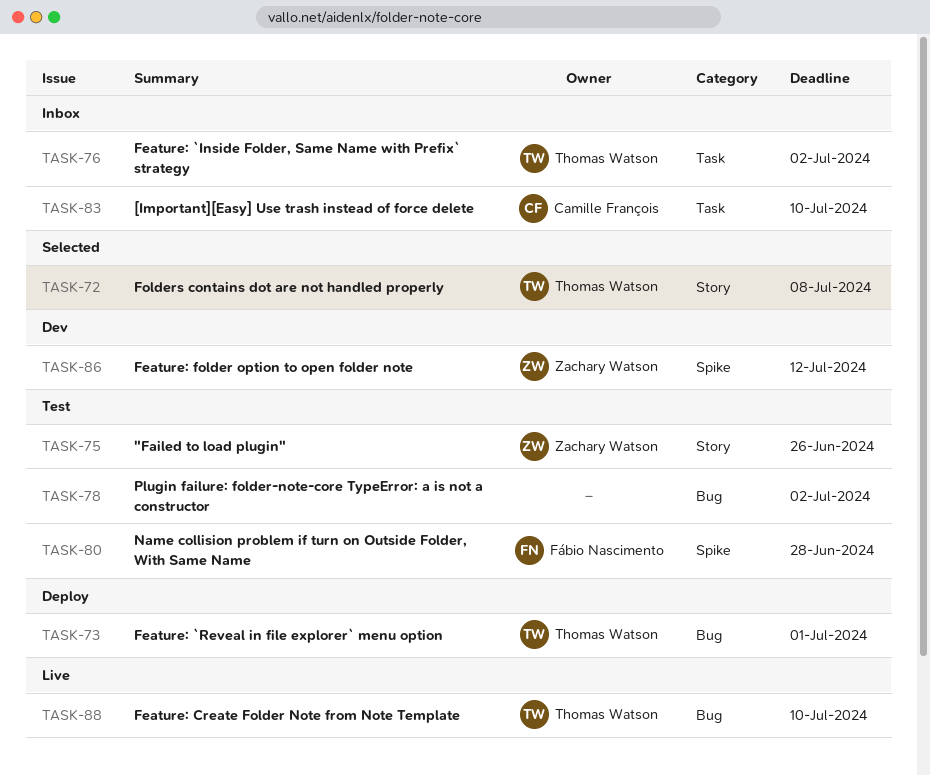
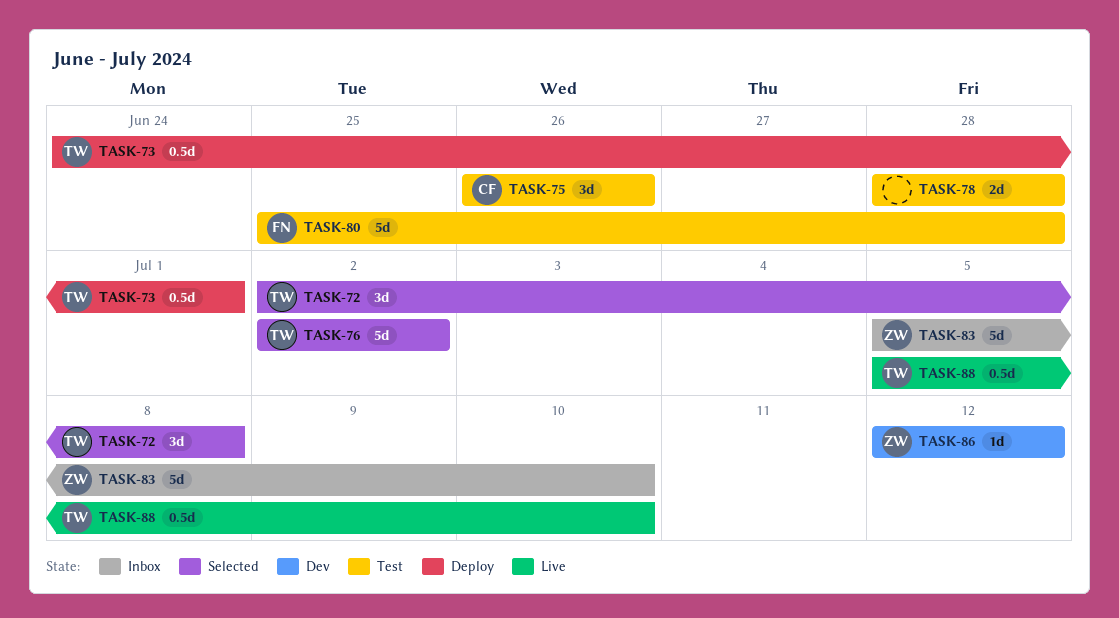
TASK-75, owner: Zachary Watson -> Camille François
TASK-76, status: Inbox -> Selected
TASK-78, due: Jul 2 -> Jun 28
TASK-83, owner: Camille François -> Zachary Watson

